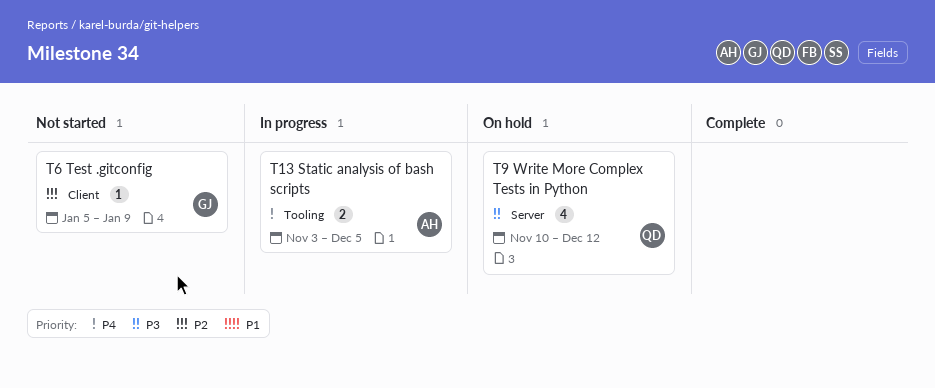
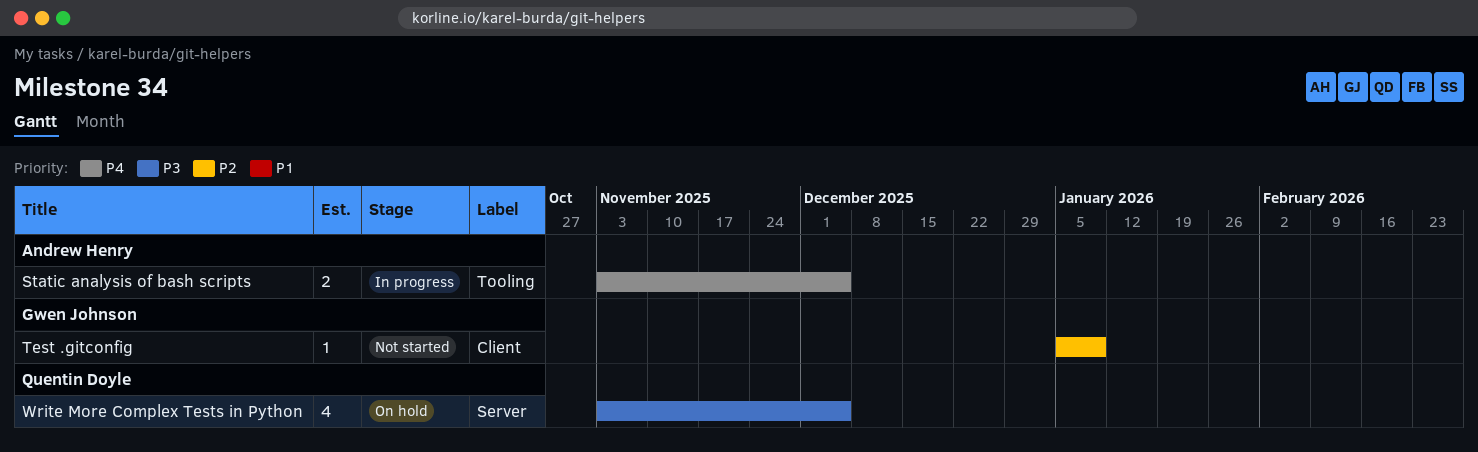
Write More Complex Tests in Python, start: Nov 10 -> Nov 3
Write More Complex Tests in Python, due: Dec 12 -> Dec 5

